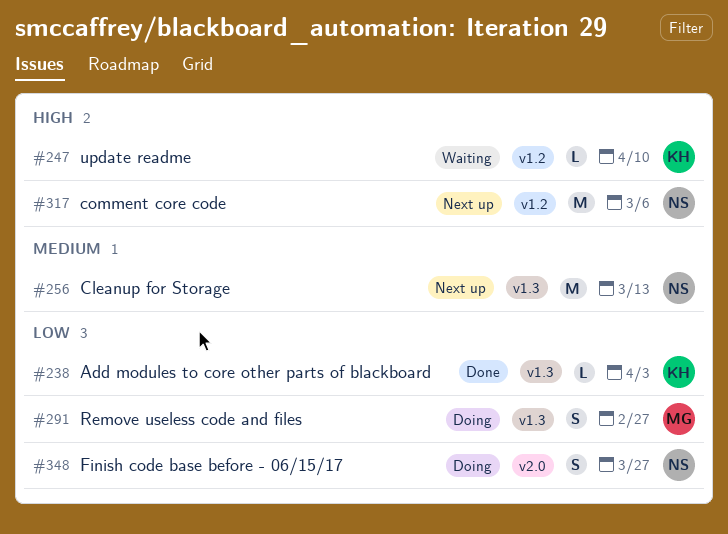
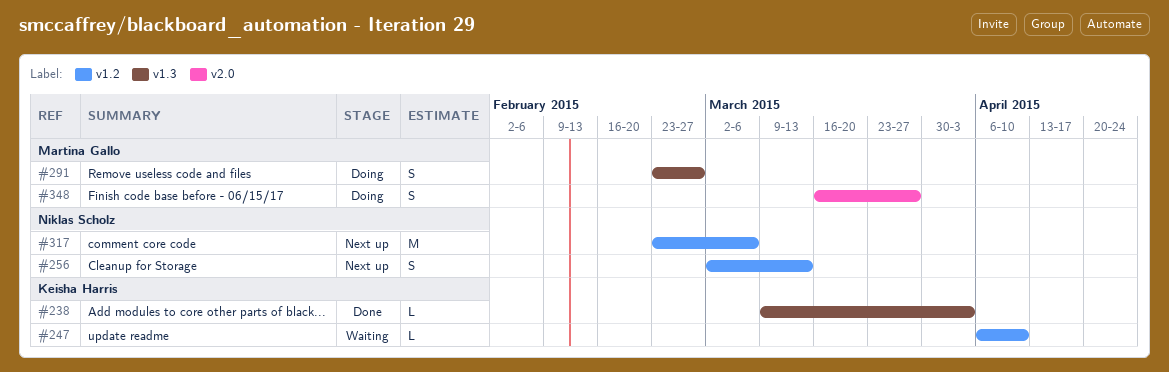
#256, label: v1.3 -> v1.2
#256, estimate: M -> S
#348, owner: Niklas Scholz -> Martina Gallo

